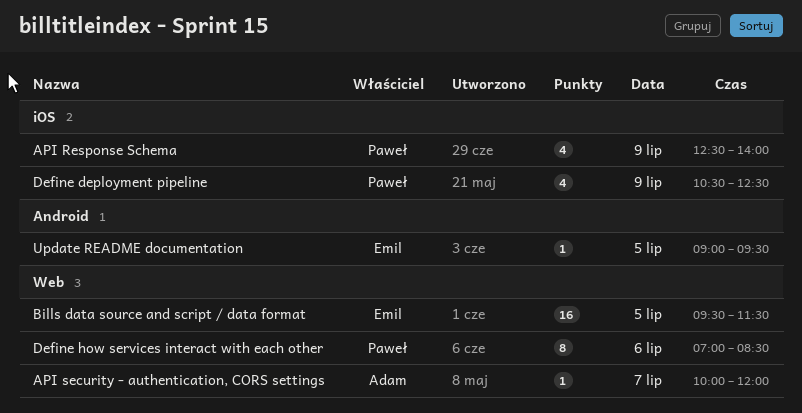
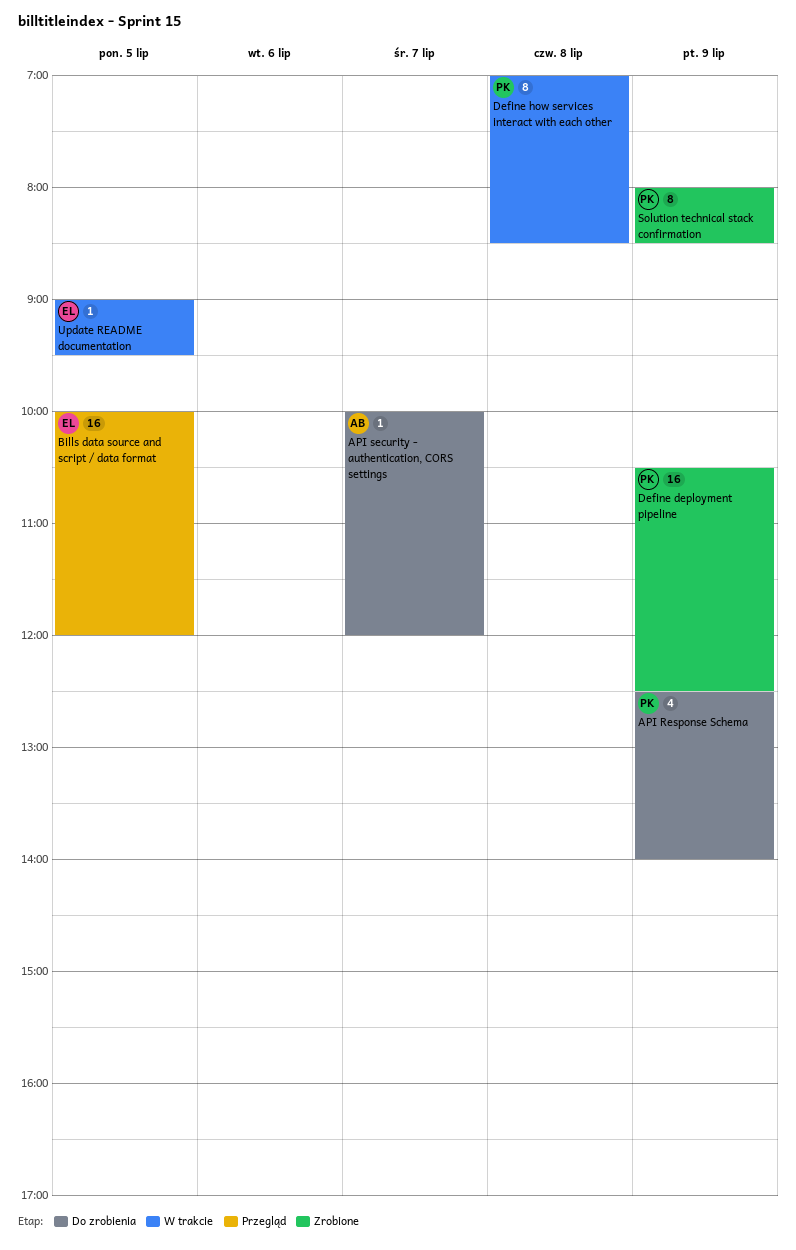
Bills data source and script / data format, begins: 09:30 -> 10:00
Bills data source and script / data format, ends: 11:30 -> 12:00
Define deployment pipeline, estimate: 4 -> 16
Define how services interact with each other, day: Jul 6 -> Jul 8
Solution technical stack confirmation: none -> present

